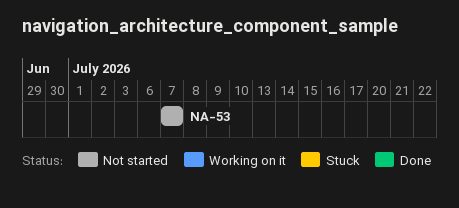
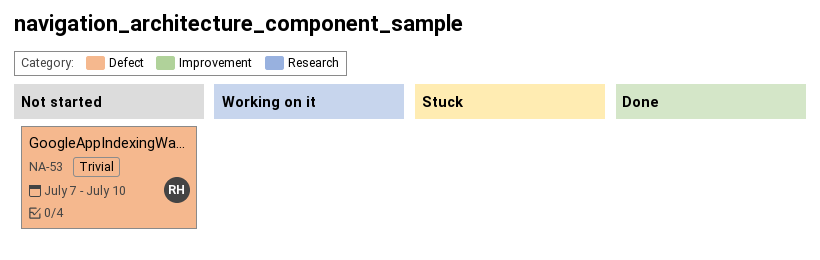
NA-53, due: Jul 7 -> Jul 10

